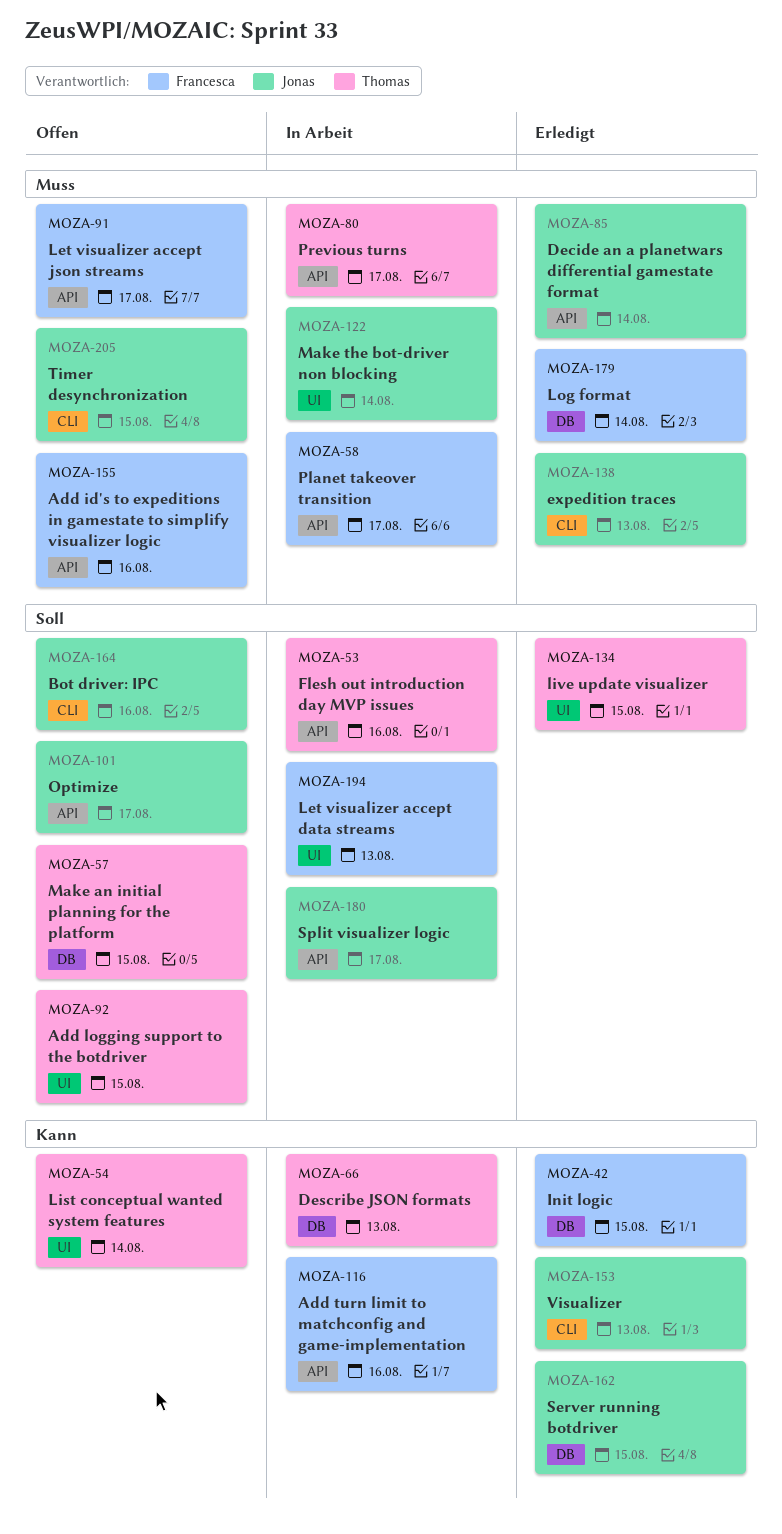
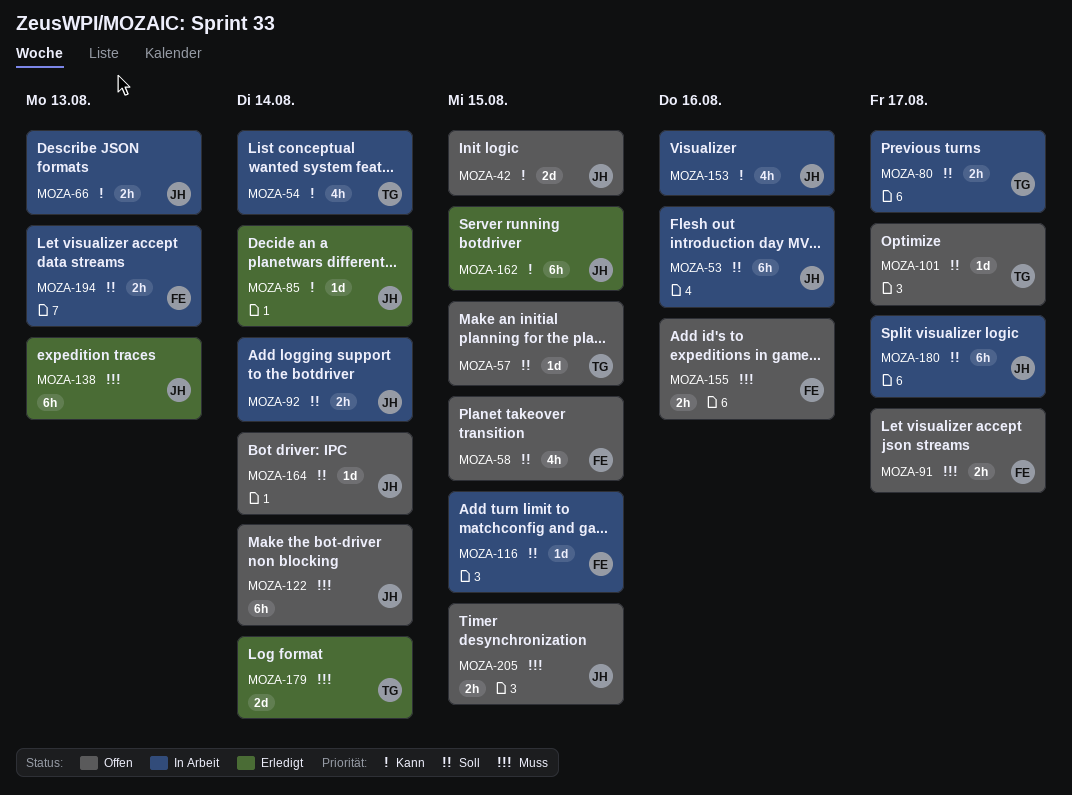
MOZA-42, status: Erledigt -> Offen
MOZA-42, owner: Francesca -> Jonas
MOZA-53, owner: Thomas -> Jonas
MOZA-54, status: Offen -> In Arbeit
MOZA-58, status: In Arbeit -> Offen
MOZA-58, priority: Muss -> Soll
MOZA-58, due: Aug 17 -> Aug 15
MOZA-66, owner: Thomas -> Jonas
MOZA-80, priority: Muss -> Soll
MOZA-85, priority: Muss -> Kann
MOZA-92, status: Offen -> In Arbeit
MOZA-92, owner: Thomas -> Jonas
MOZA-92, due: Aug 15 -> Aug 14
MOZA-101, owner: Jonas -> Thomas
MOZA-116, priority: Kann -> Soll
MOZA-116, due: Aug 16 -> Aug 15
MOZA-122, status: In Arbeit -> Offen
MOZA-134: present -> none
MOZA-153, status: Erledigt -> In Arbeit
MOZA-153, due: Aug 13 -> Aug 16
MOZA-164, due: Aug 16 -> Aug 14
MOZA-179, owner: Francesca -> Thomas

